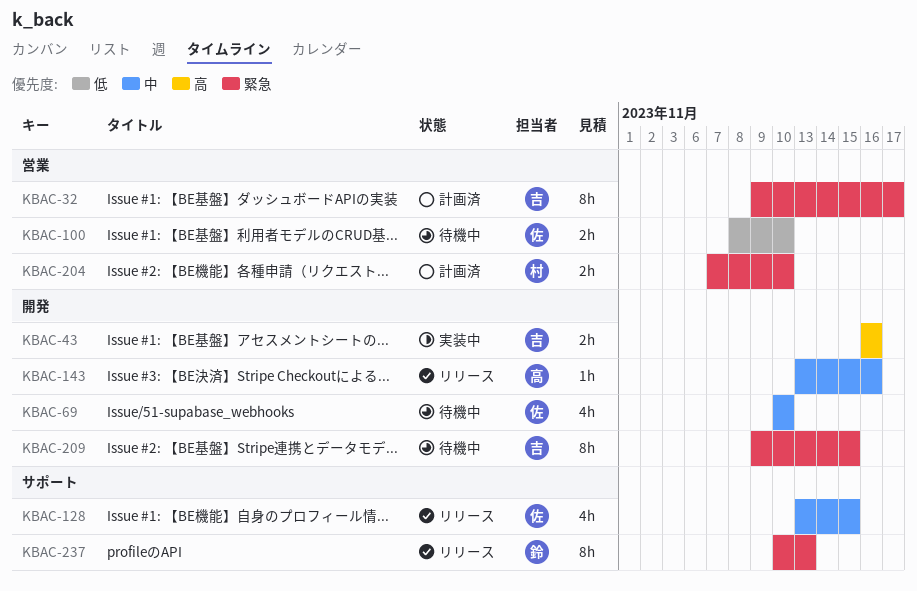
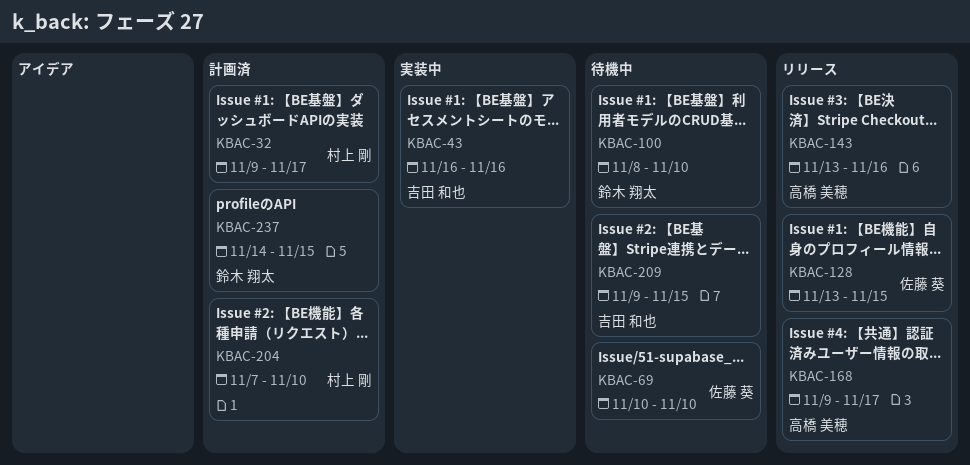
KBAC-32, owner: 吉田 和也 -> 村上 剛
KBAC-100, owner: 佐藤 葵 -> 鈴木 翔太
KBAC-168: none -> present
KBAC-237, status: リリース -> 計画済
KBAC-237, start: Nov 10 -> Nov 14
KBAC-237, due: Nov 13 -> Nov 15

